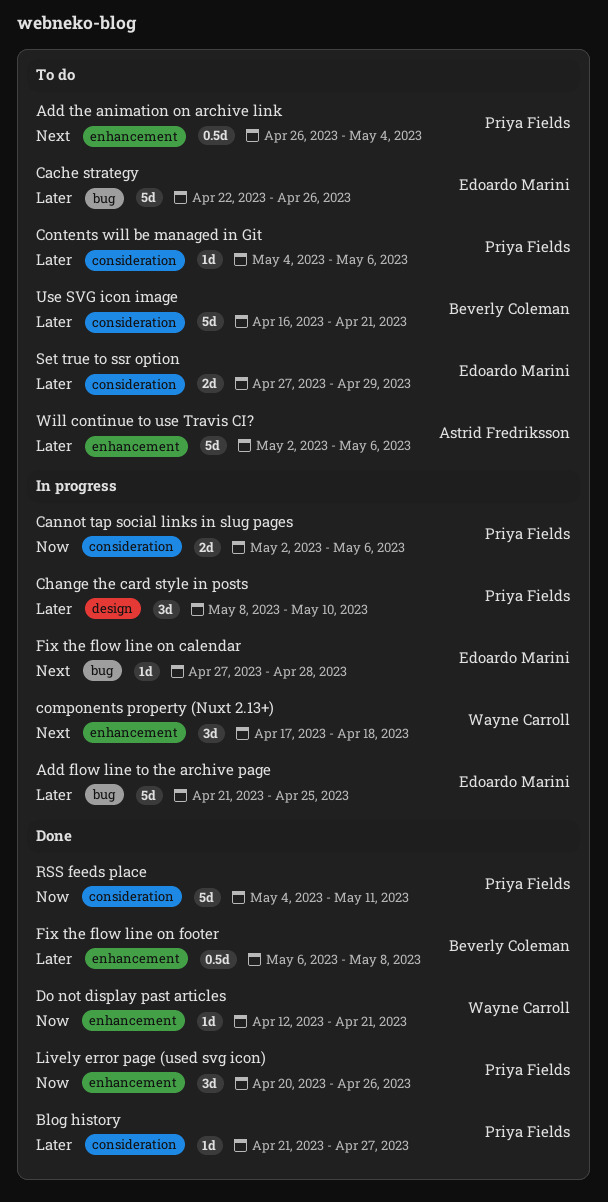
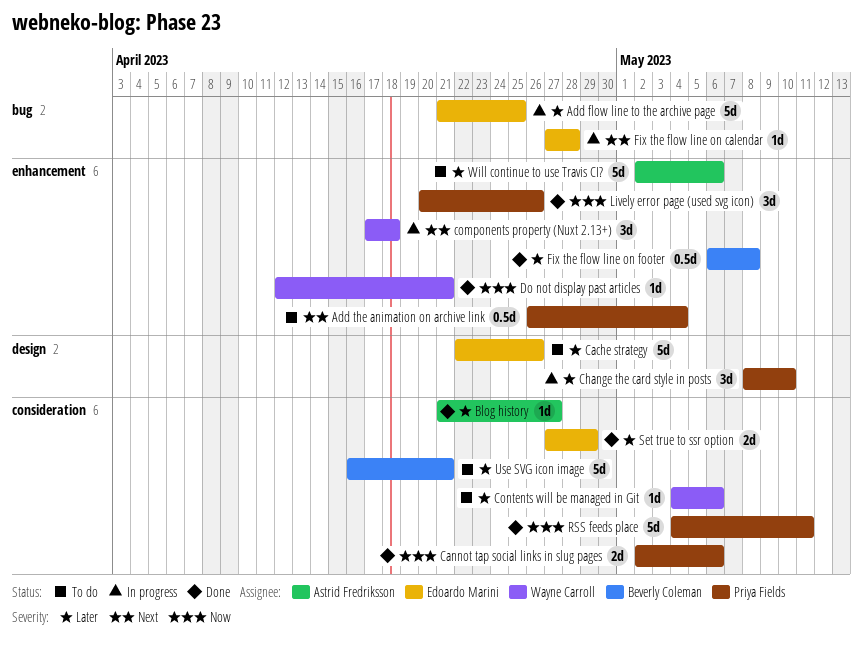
Blog history, owner: Priya Fields -> Astrid Fredriksson
Cache strategy, label: bug -> design
Cannot tap social links in slug pages, status: In progress -> Done
Contents will be managed in Git, owner: Priya Fields -> Wayne Carroll
Set true to ssr option, status: To do -> Done

